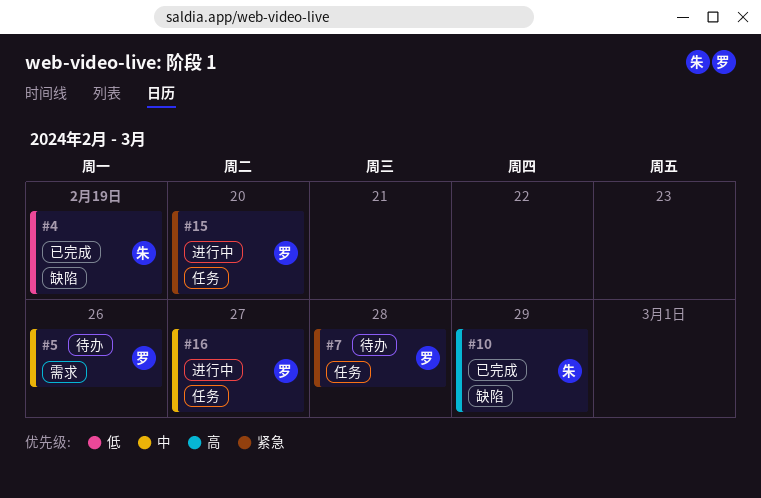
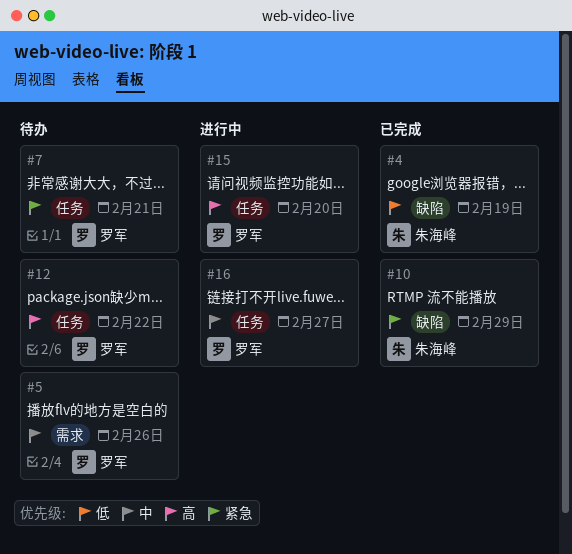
#7, due: Feb 28 -> Feb 21
#10, priority: 高 -> 紧急
#12: none -> present
#15, priority: 紧急 -> 高

